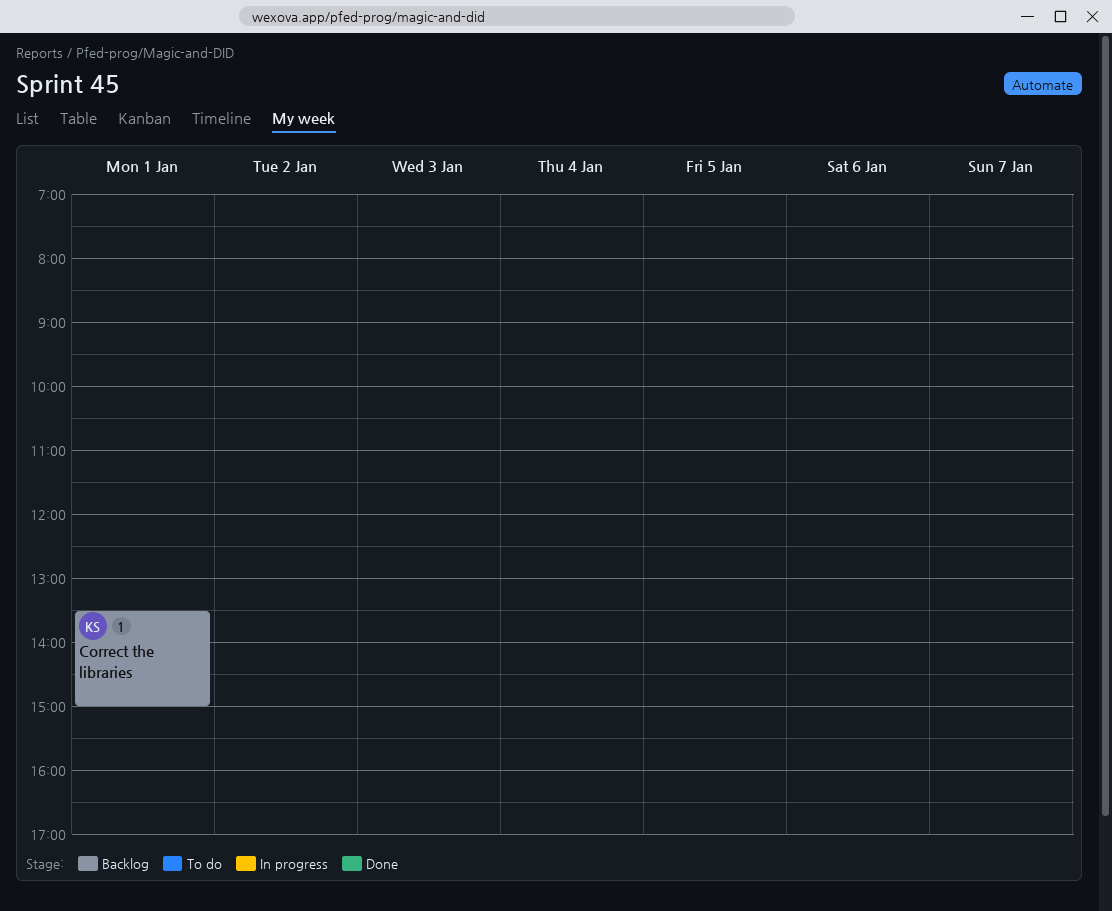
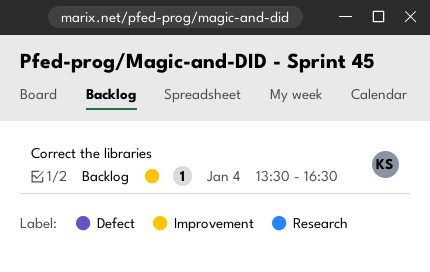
Correct the libraries, day: Jan 1 -> Jan 4
Correct the libraries, ends: 15:00 -> 16:30

